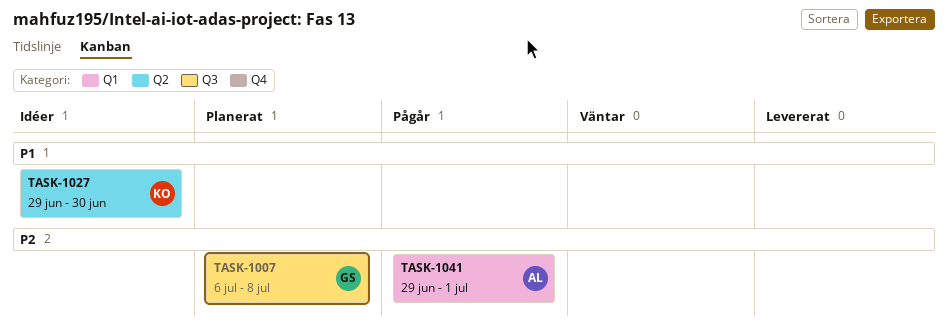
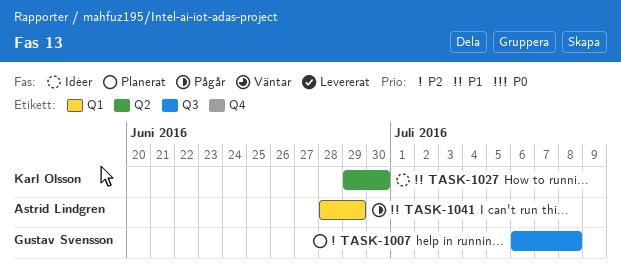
TASK-1041, priority: P2 -> P1
TASK-1041, start: Jun 29 -> Jun 28
TASK-1041, due: Jul 1 -> Jun 29

